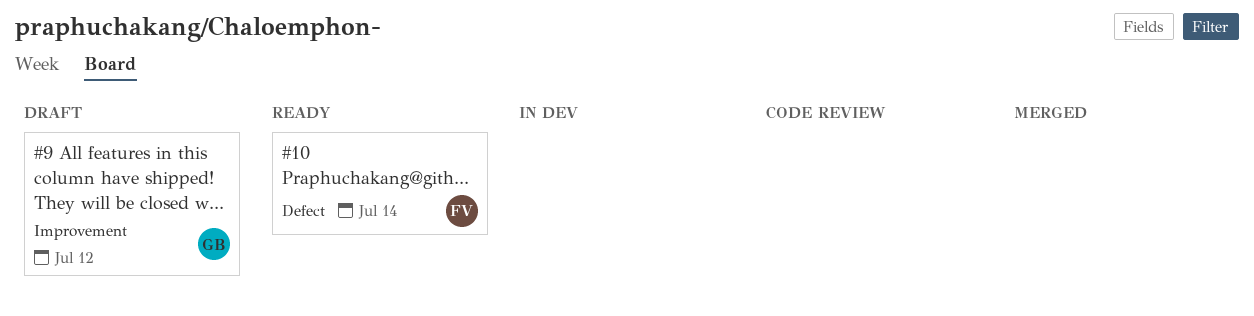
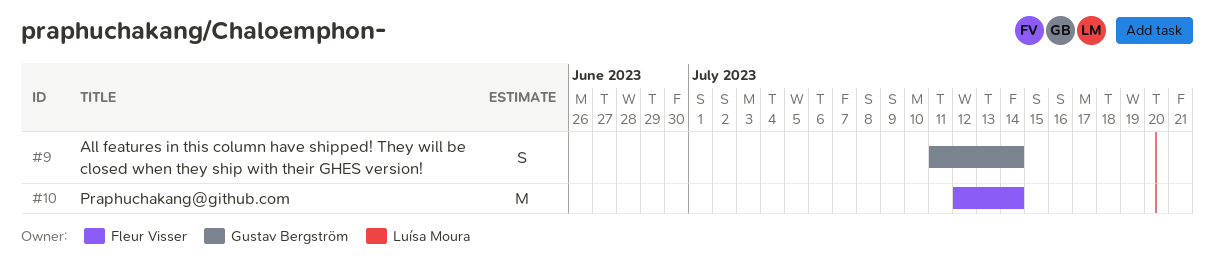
#9, due: Jul 12 -> Jul 14

